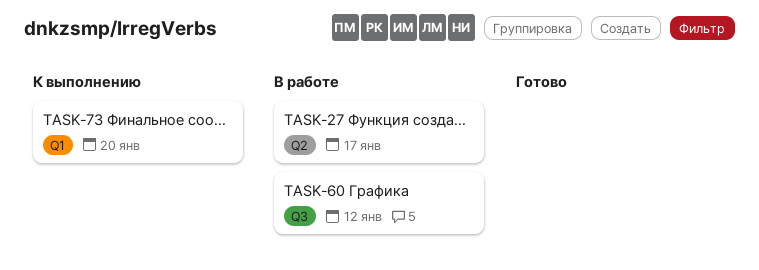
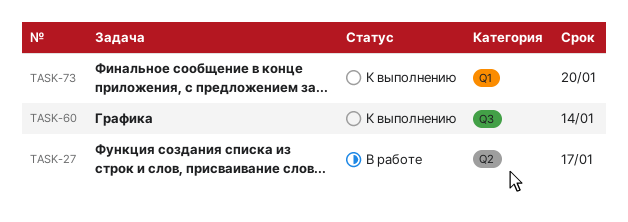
TASK-60, status: В работе -> К выполнению
TASK-60, due: Jan 12 -> Jan 14

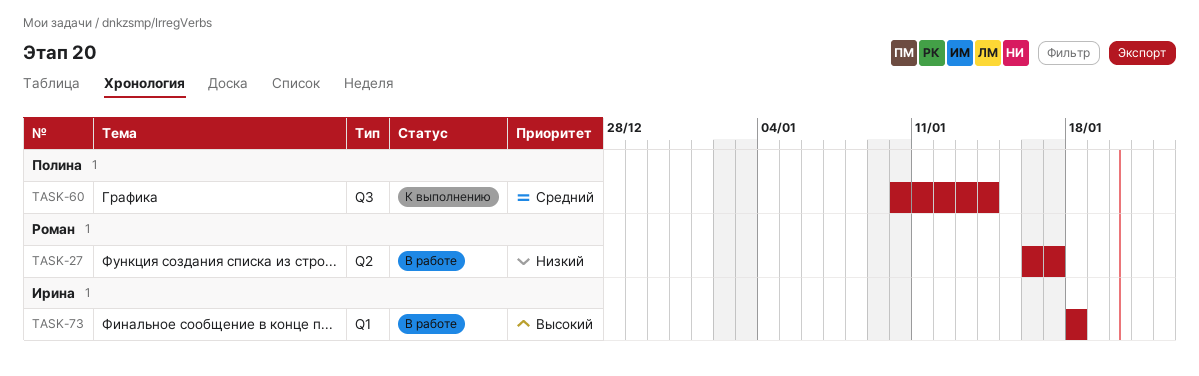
TASK-73, status: К выполнению -> В работе
TASK-73, due: Jan 20 -> Jan 18

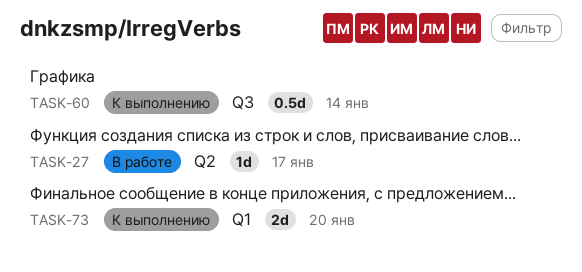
TASK-73, status: В работе -> К выполнению
TASK-73, due: Jan 18 -> Jan 20

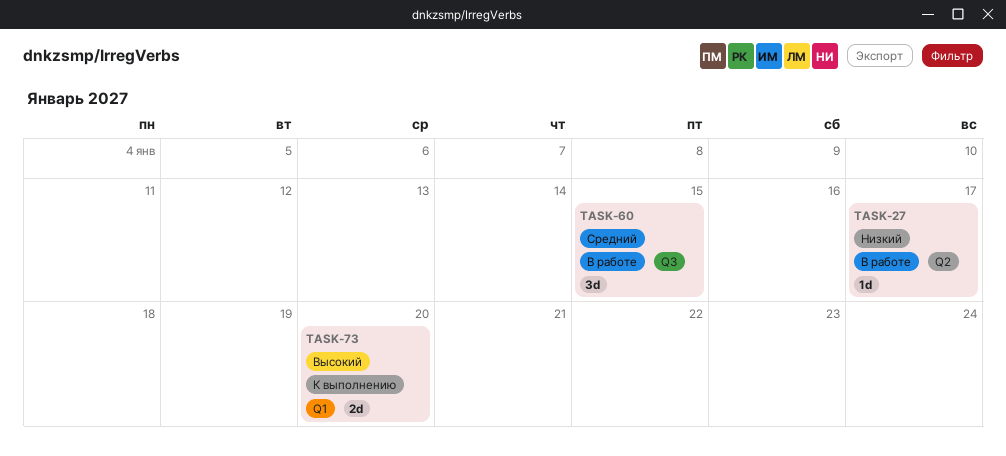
TASK-60, status: К выполнению -> В работе
TASK-60, estimate: 0.5d -> 3d
TASK-60, due: Jan 14 -> Jan 15

